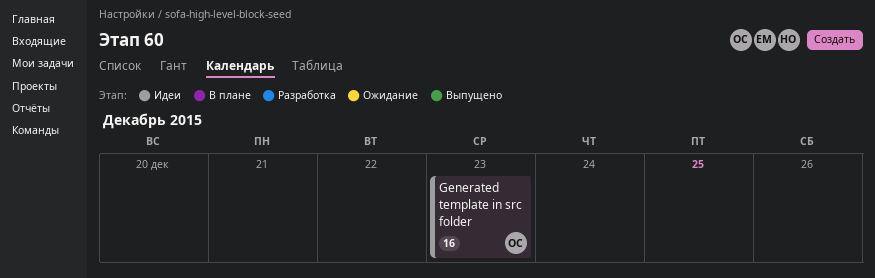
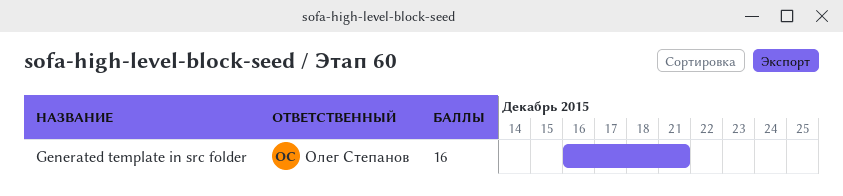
Generated template in src folder, due: Dec 23 -> Dec 21

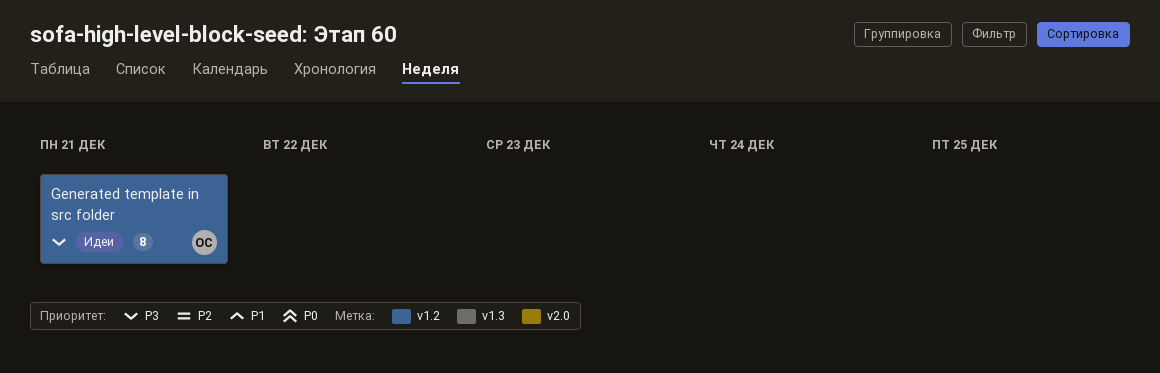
Generated template in src folder, estimate: 16 -> 8

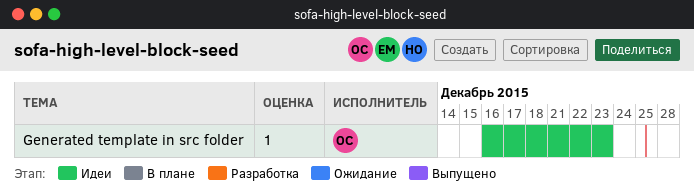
Generated template in src folder, estimate: 8 -> 1
Generated template in src folder, due: Dec 21 -> Dec 23

